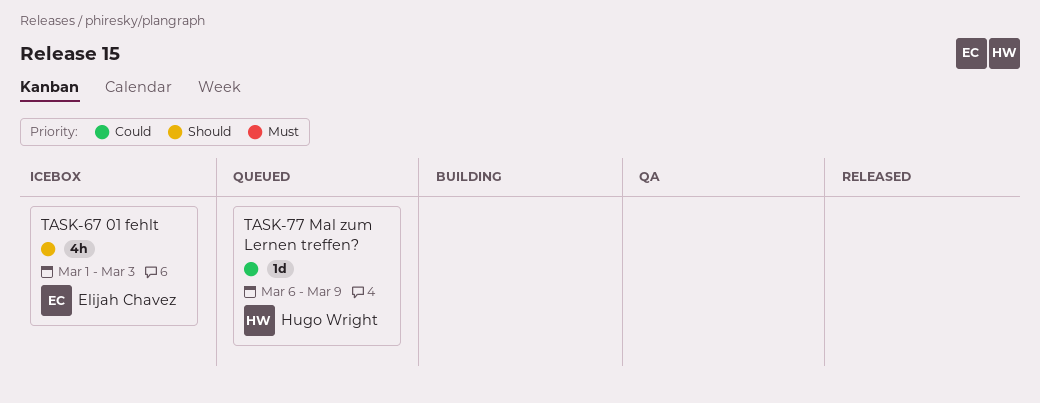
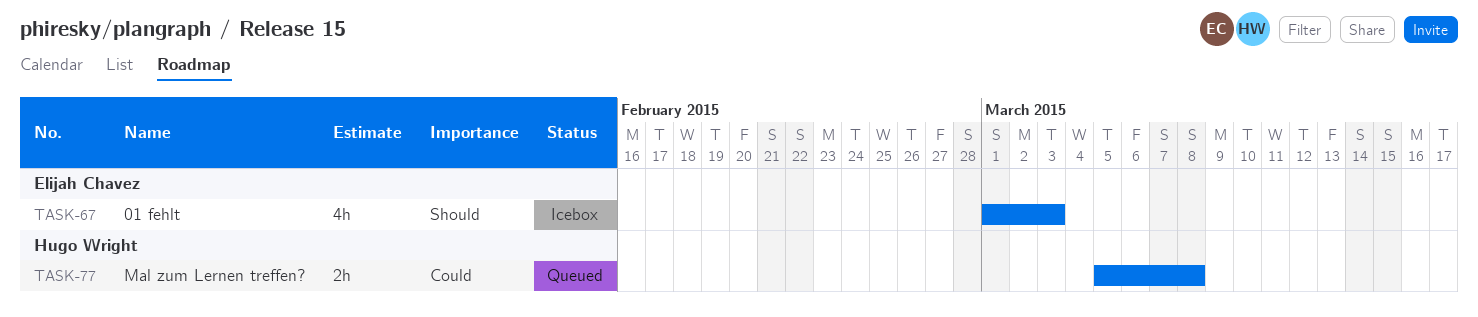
TASK-77, estimate: 1d -> 2h
TASK-77, start: Mar 6 -> Mar 5
TASK-77, due: Mar 9 -> Mar 8

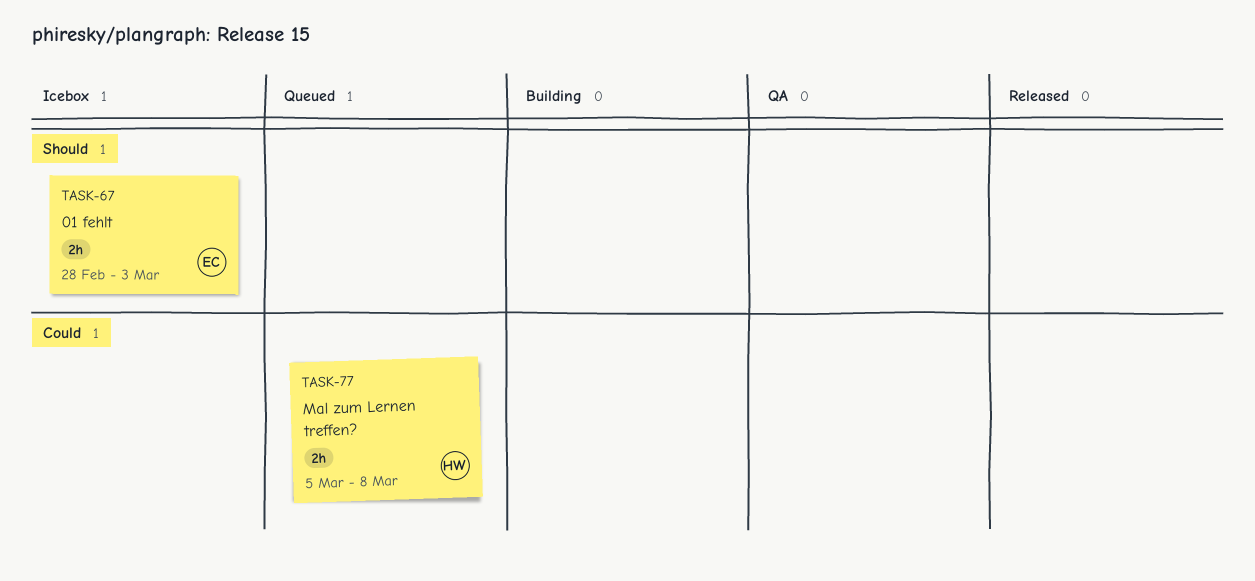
TASK-67, estimate: 4h -> 2h
TASK-67, start: Mar 1 -> Feb 28

